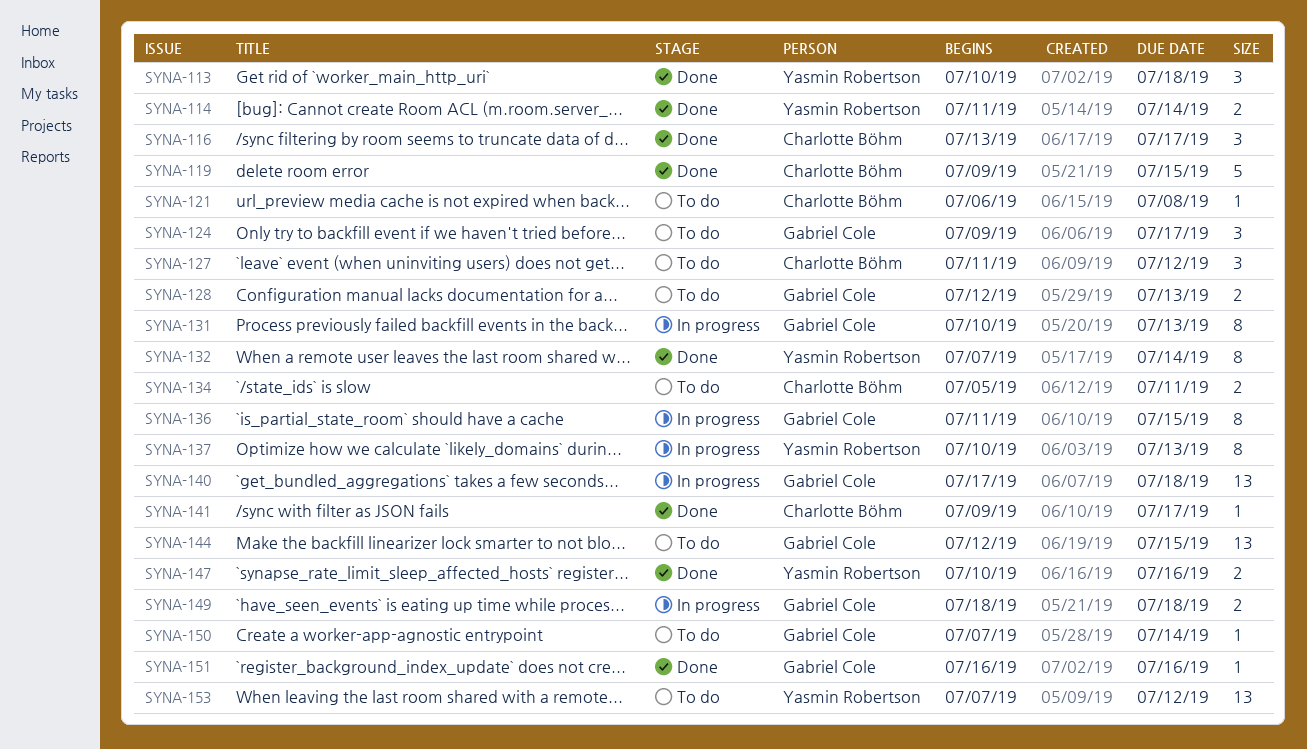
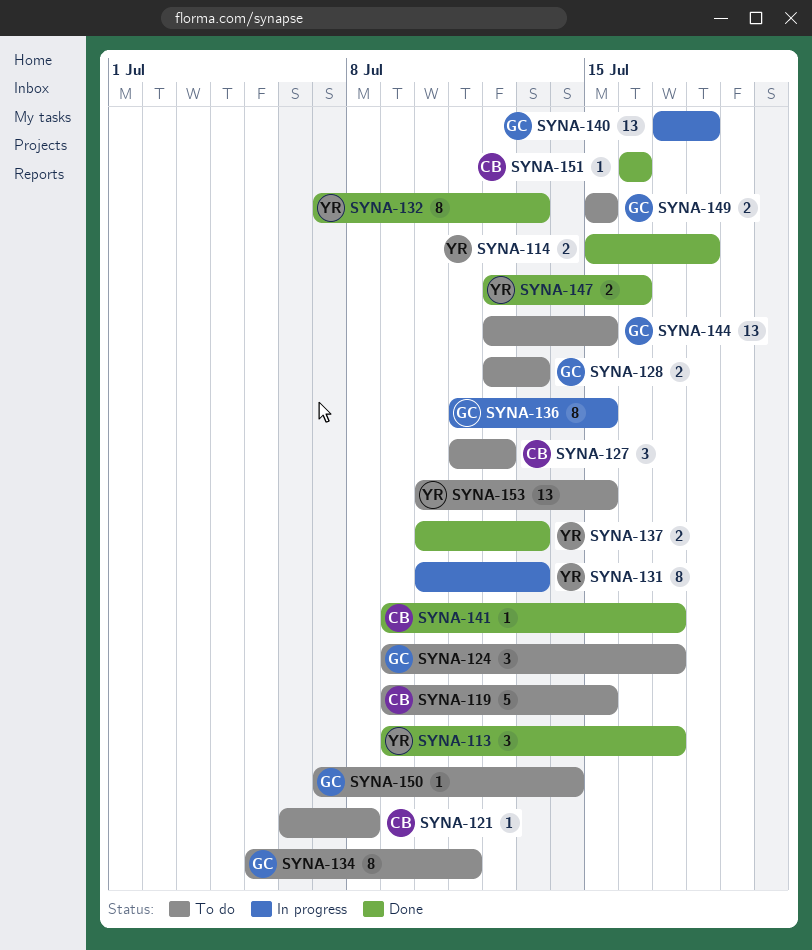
SYNA-113, start: Jul 10 -> Jul 9
SYNA-113, due: Jul 18 -> Jul 17
SYNA-114, start: Jul 11 -> Jul 15
SYNA-114, due: Jul 14 -> Jul 18
SYNA-116: present -> none
SYNA-119, status: Done -> To do
SYNA-131, owner: Gabriel Cole -> Yasmin Robertson
SYNA-132, due: Jul 14 -> Jul 13
SYNA-134, owner: Charlotte Böhm -> Gabriel Cole
SYNA-134, estimate: 2 -> 8
SYNA-137, status: In progress -> Done
SYNA-137, estimate: 8 -> 2
SYNA-147, start: Jul 10 -> Jul 12
SYNA-149, status: In progress -> To do
SYNA-149, start: Jul 18 -> Jul 15
SYNA-149, due: Jul 18 -> Jul 15
SYNA-151, owner: Gabriel Cole -> Charlotte Böhm
SYNA-153, start: Jul 7 -> Jul 10
SYNA-153, due: Jul 12 -> Jul 15

